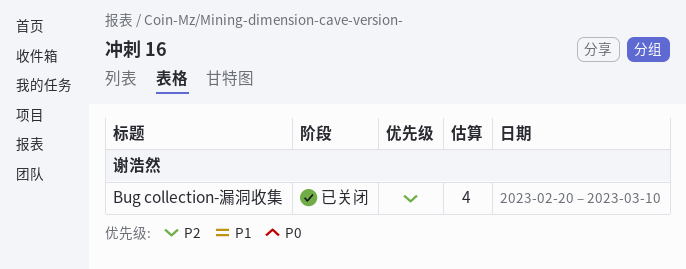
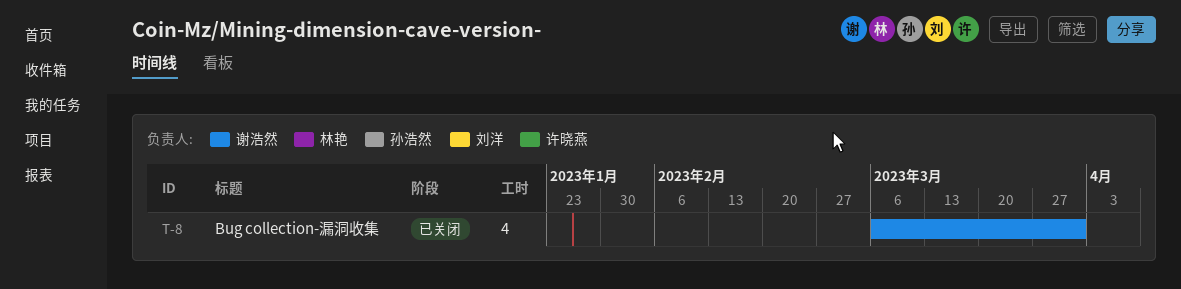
Bug collection-漏洞收集, start: Feb 20 -> Mar 6
Bug collection-漏洞收集, due: Mar 10 -> Mar 31

